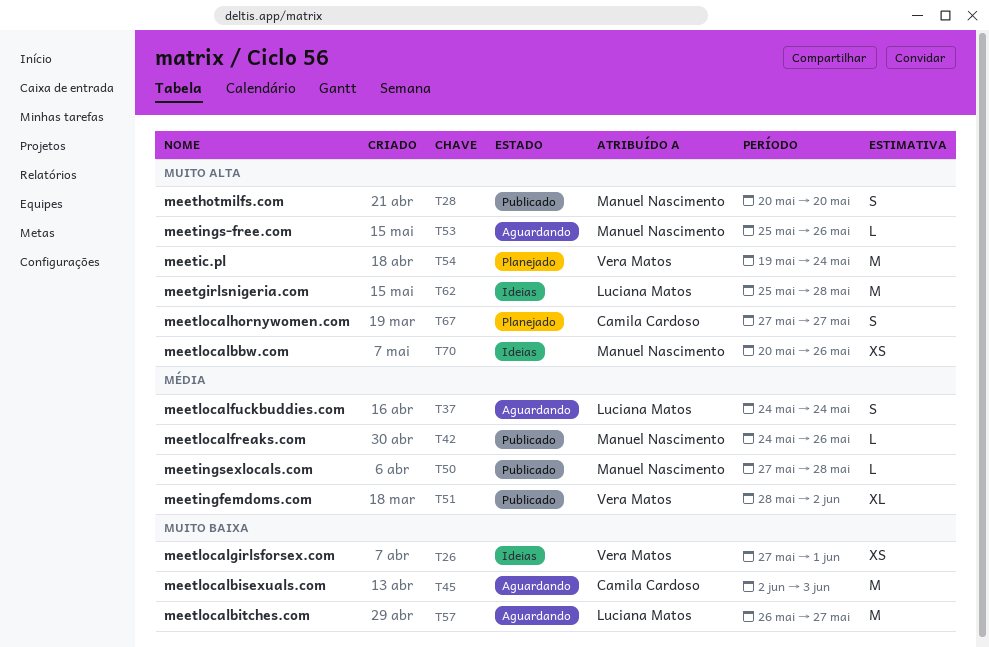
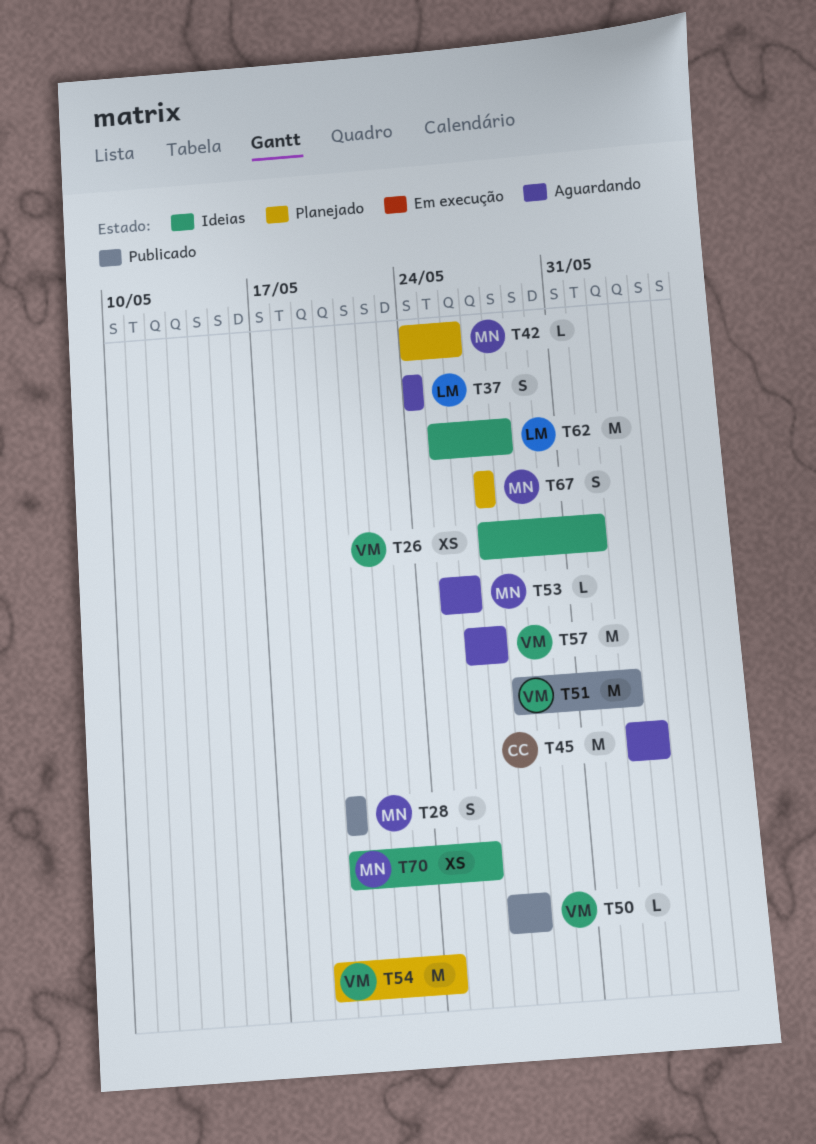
T42, status: Publicado -> Planejado
T50, owner: Manuel Nascimento -> Vera Matos
T51, estimate: XL -> M
T57, owner: Luciana Matos -> Vera Matos
T67, owner: Camila Cardoso -> Manuel Nascimento

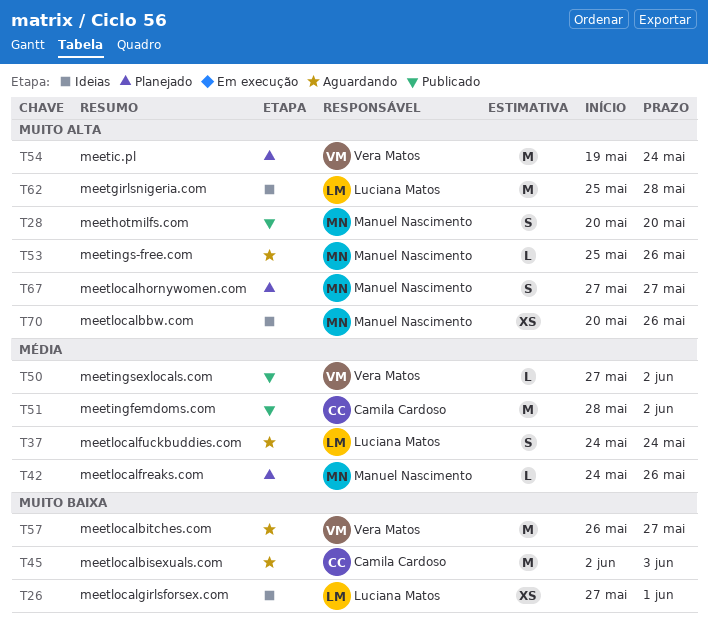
T26, owner: Vera Matos -> Luciana Matos
T50, due: May 28 -> Jun 2
T51, owner: Vera Matos -> Camila Cardoso

